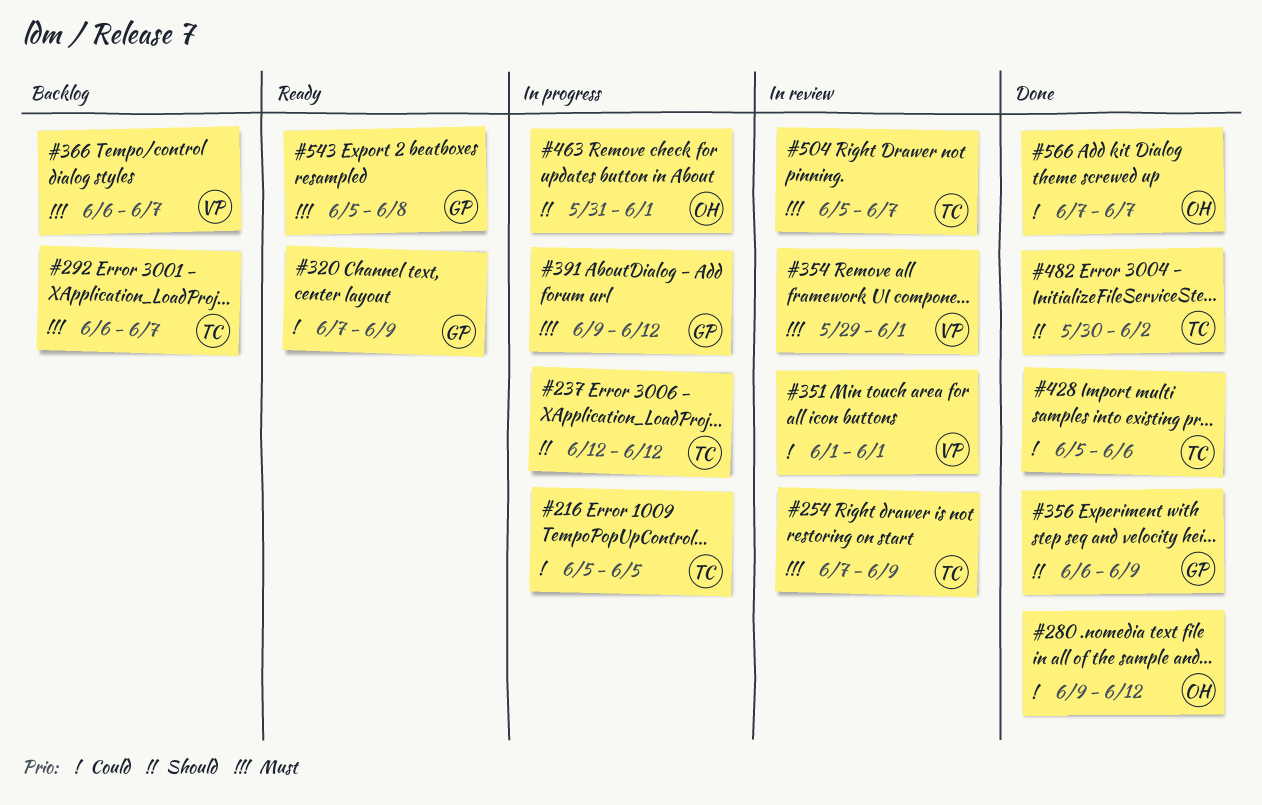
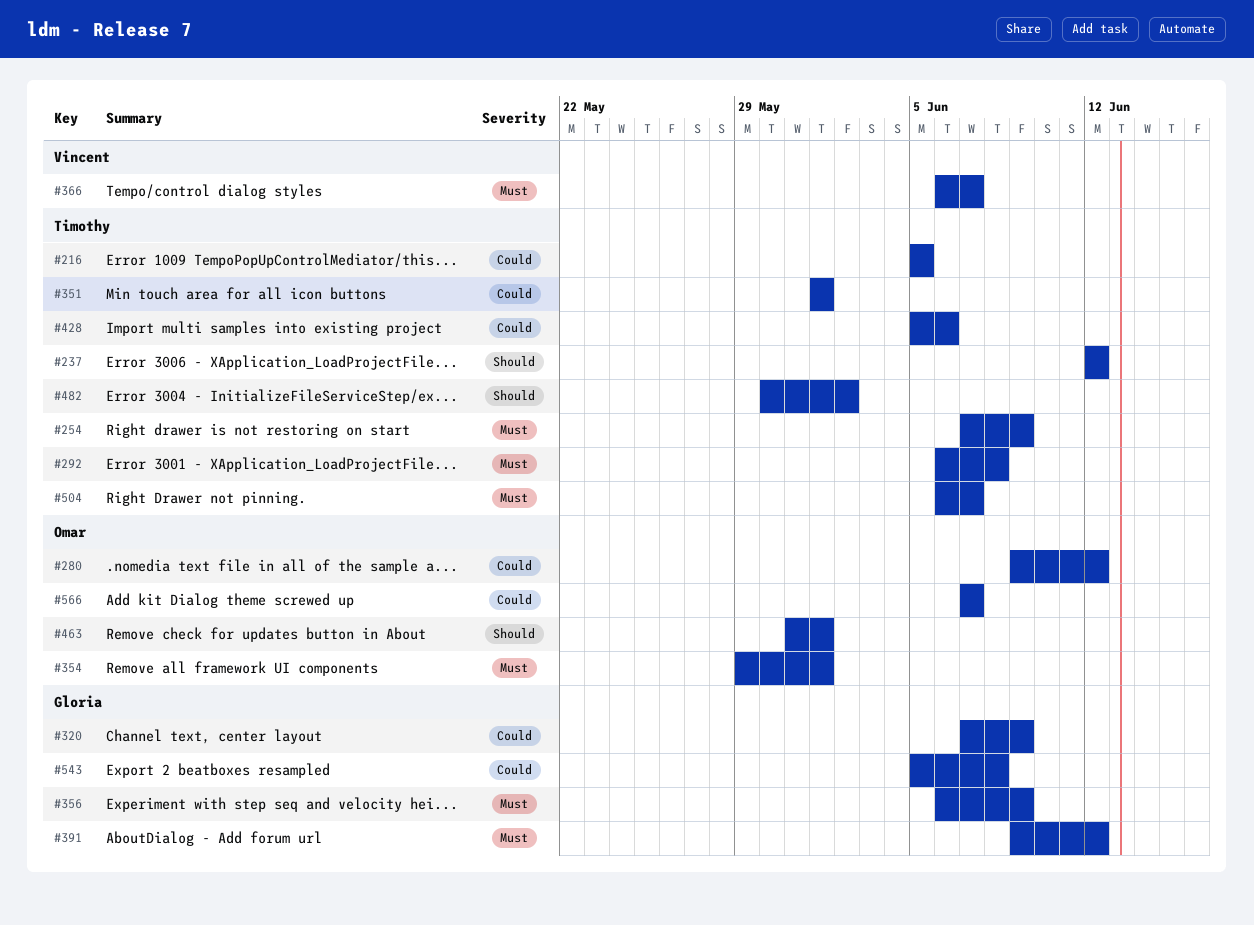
#292, due: Jun 7 -> Jun 8
#351, owner: Vincent -> Timothy
#354, owner: Vincent -> Omar
#356, priority: Should -> Must
#504, start: Jun 5 -> Jun 6
#543, priority: Must -> Could

